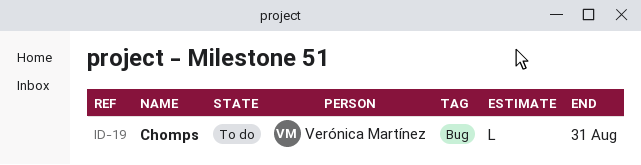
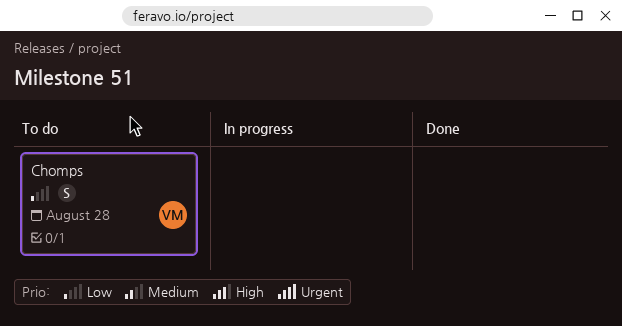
Chomps, estimate: L -> S
Chomps, due: Aug 31 -> Aug 28

